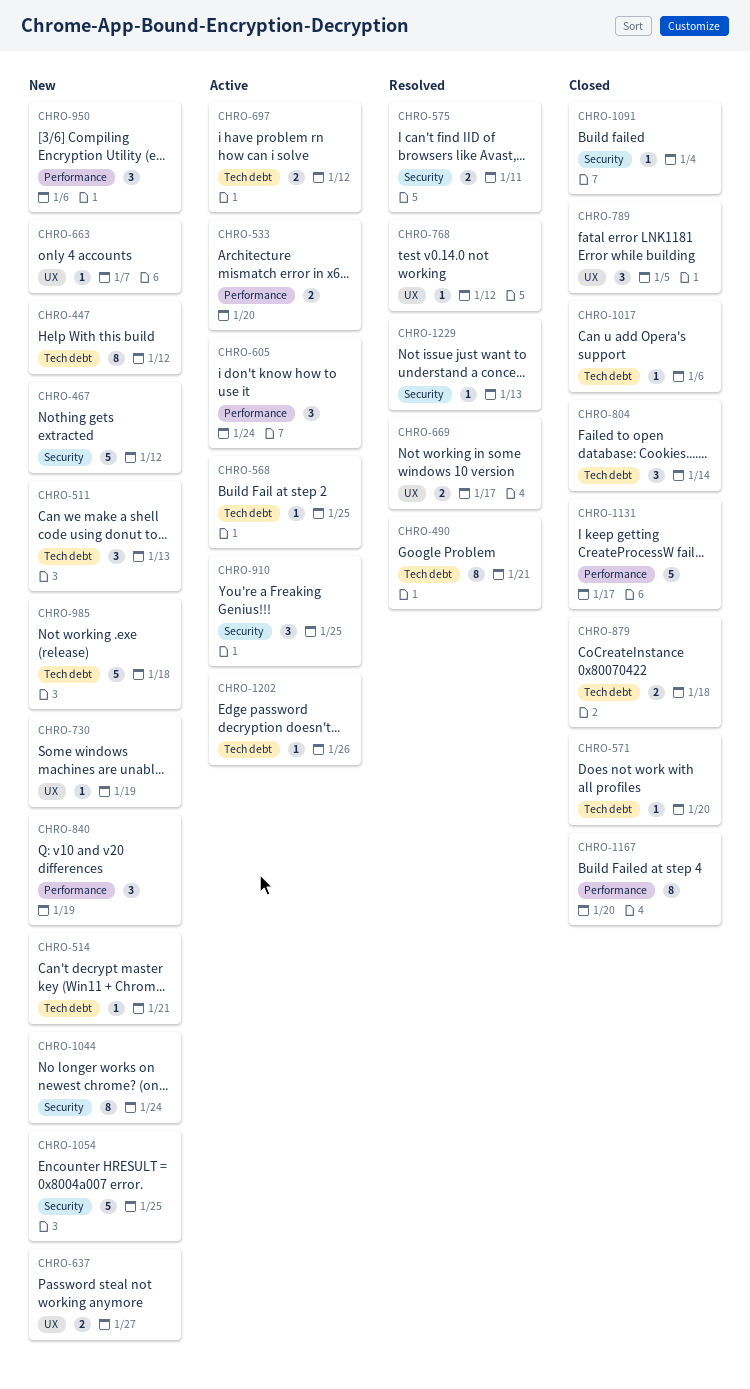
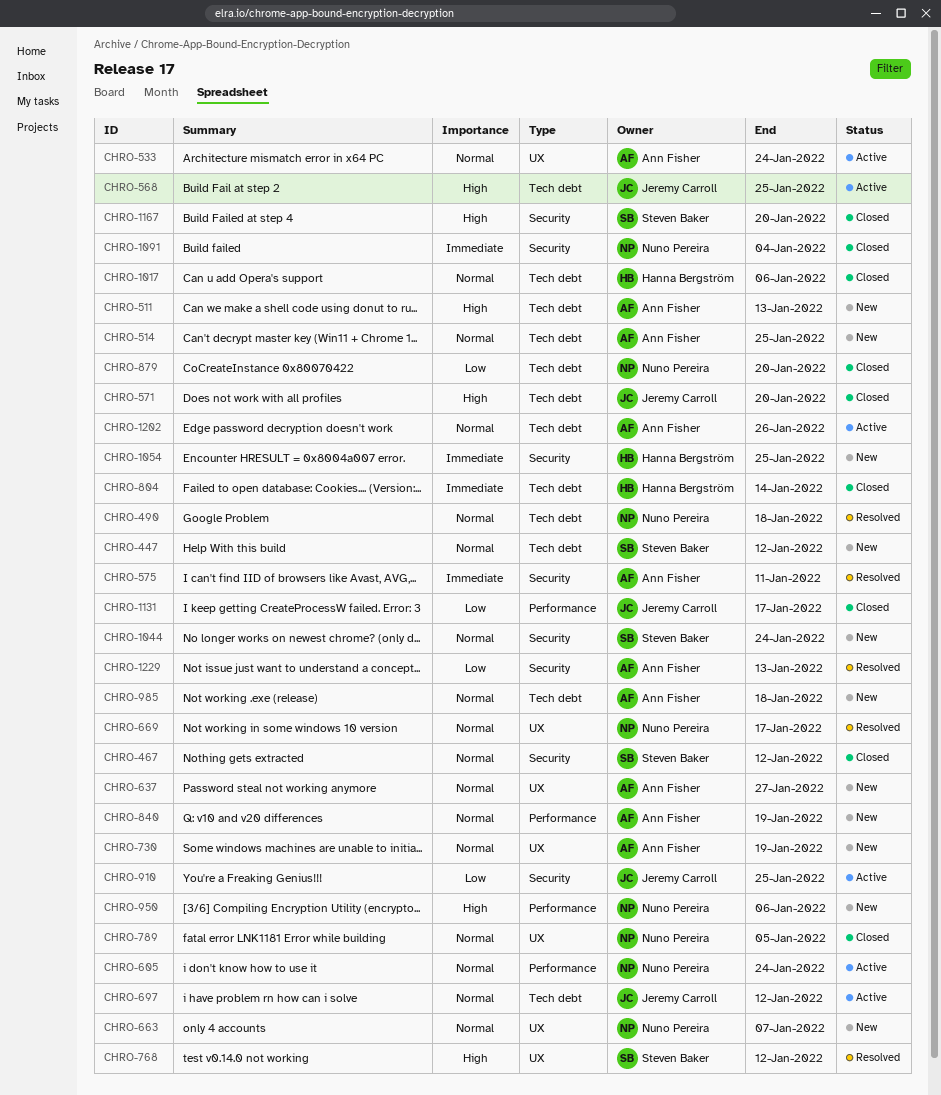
CHRO-467, status: New -> Closed
CHRO-490, due: Jan 21 -> Jan 18
CHRO-514, due: Jan 21 -> Jan 25
CHRO-533, label: Performance -> UX
CHRO-533, due: Jan 20 -> Jan 24
CHRO-879, due: Jan 18 -> Jan 20
CHRO-1167, label: Performance -> Security

